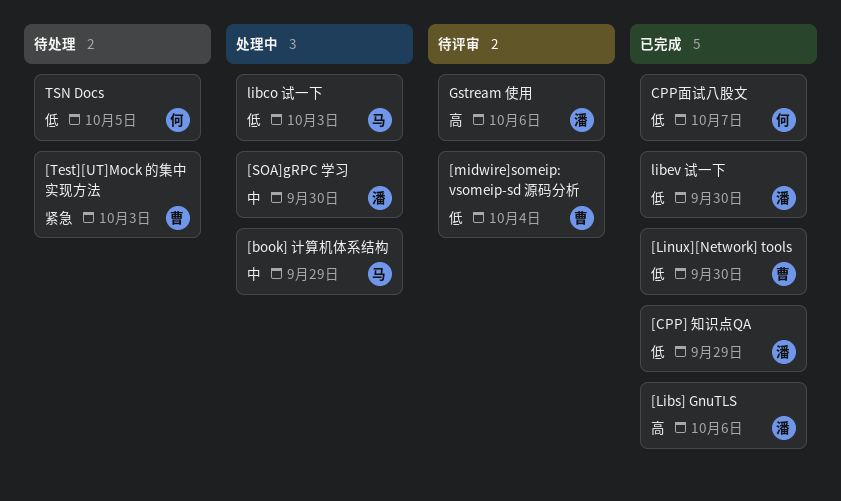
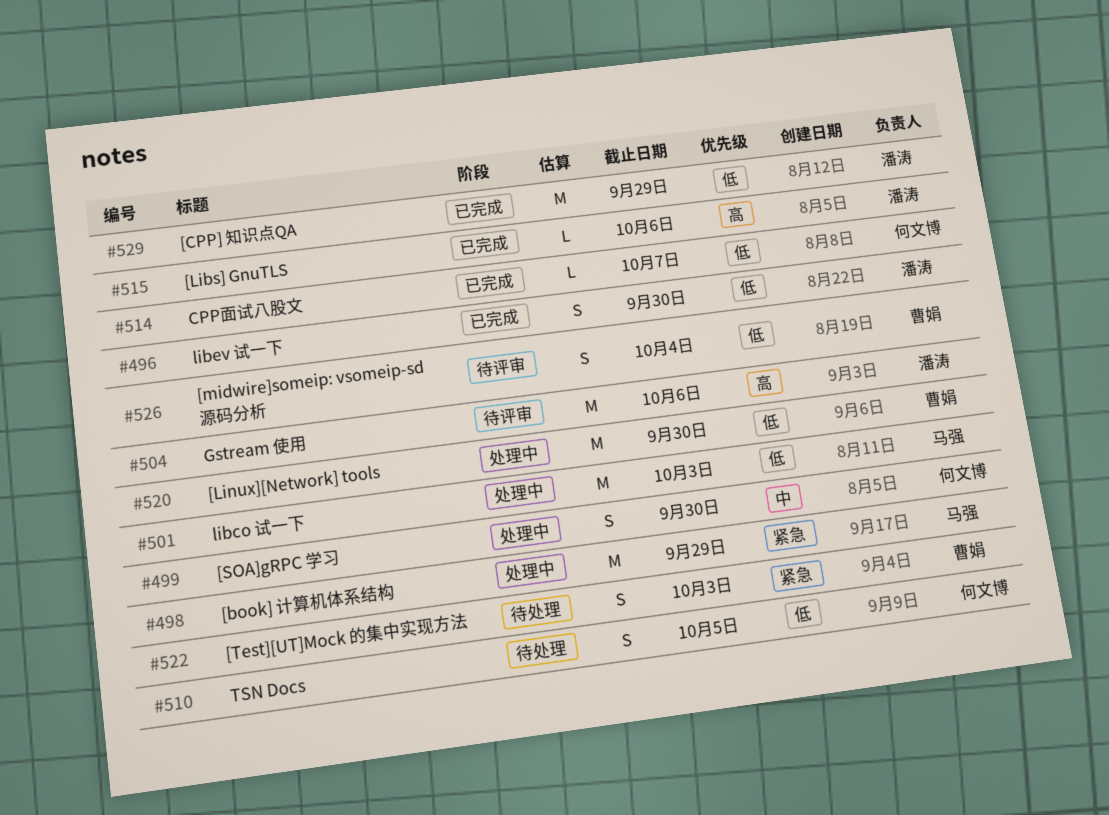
[book] 计算机体系结构, priority: 中 -> 紧急
[Linux][Network] tools, status: 已完成 -> 处理中
[SOA]gRPC 学习, owner: 潘涛 -> 何文博

